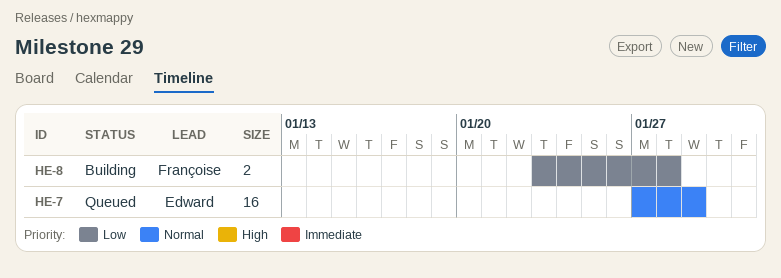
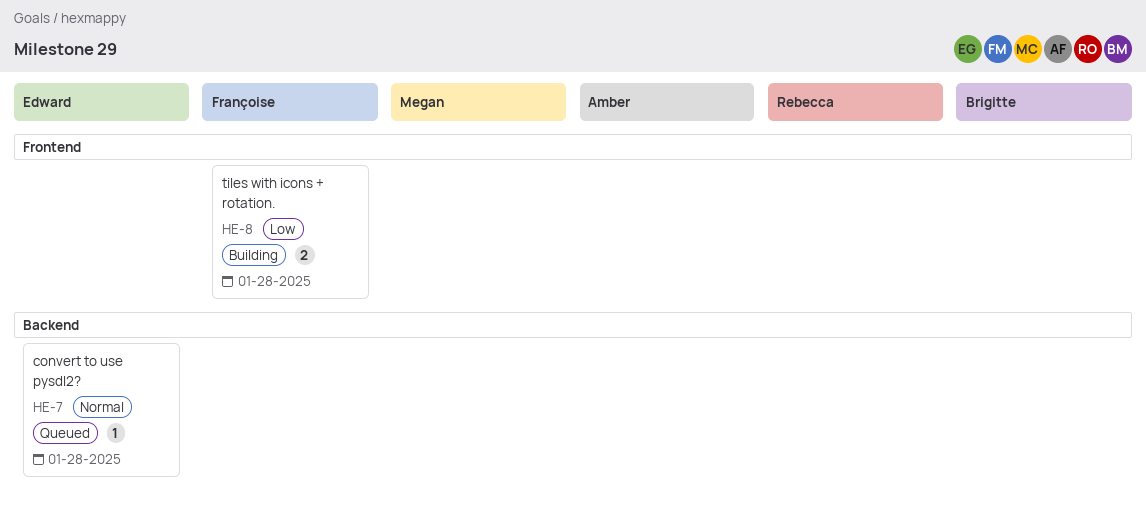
HE-7, estimate: 16 -> 1
HE-7, due: Jan 29 -> Jan 28

